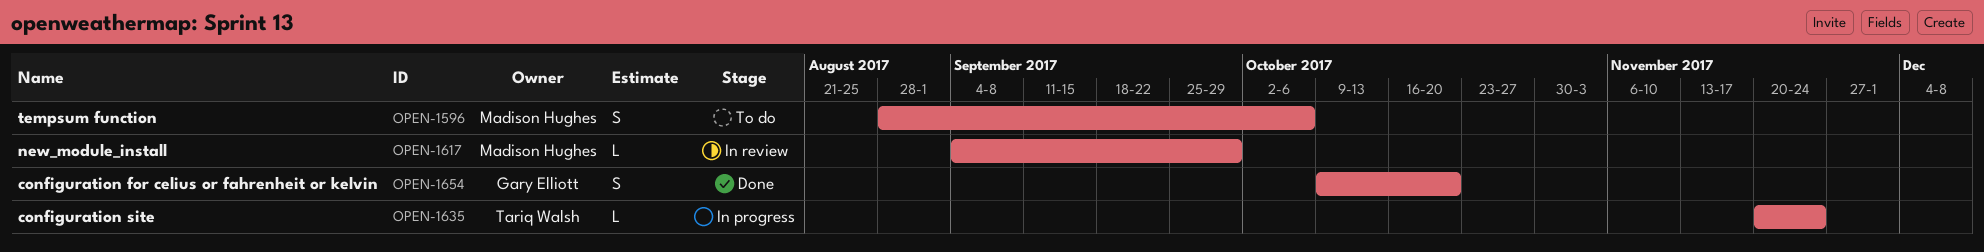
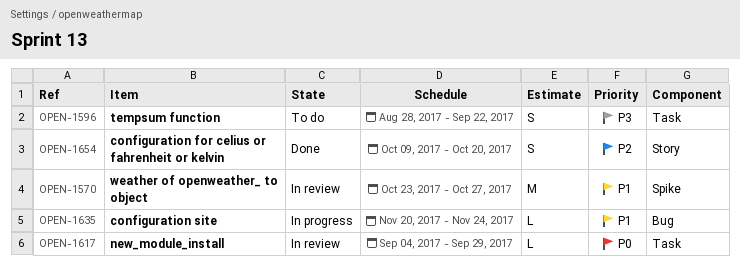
OPEN-1570: none -> present
OPEN-1596, due: Oct 6 -> Sep 22

